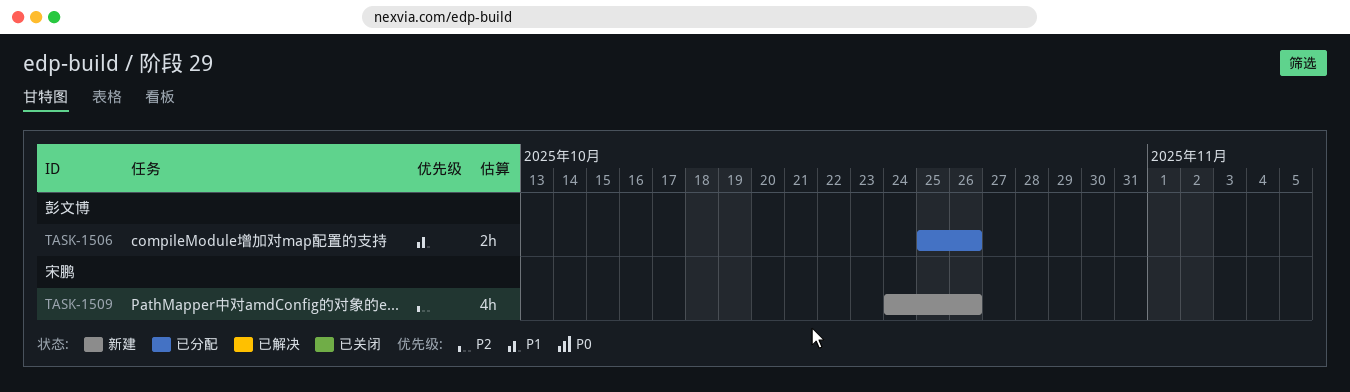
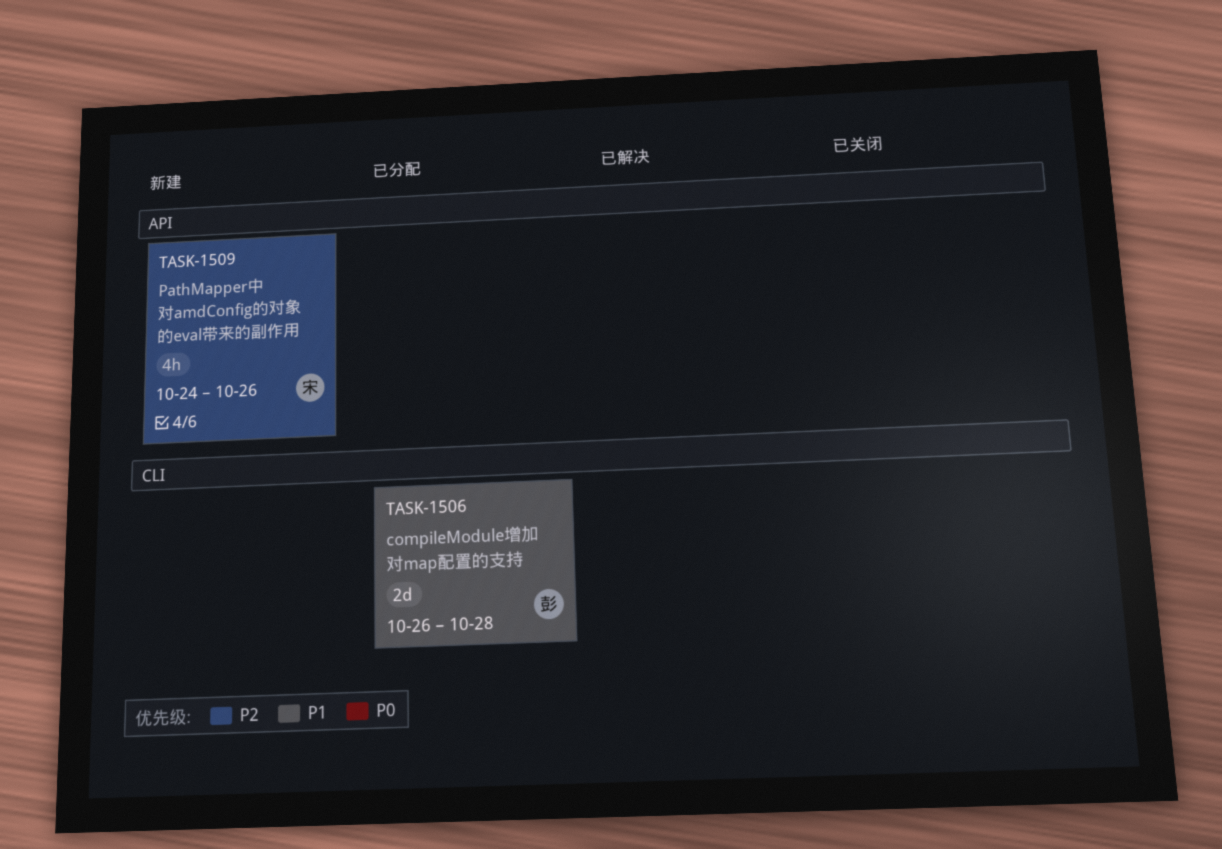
TASK-1506, estimate: 2h -> 2d
TASK-1506, start: Oct 25 -> Oct 26
TASK-1506, due: Oct 26 -> Oct 28

